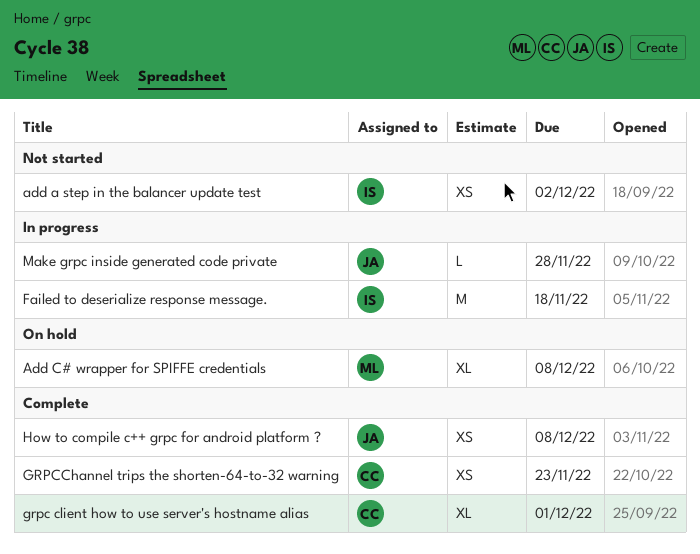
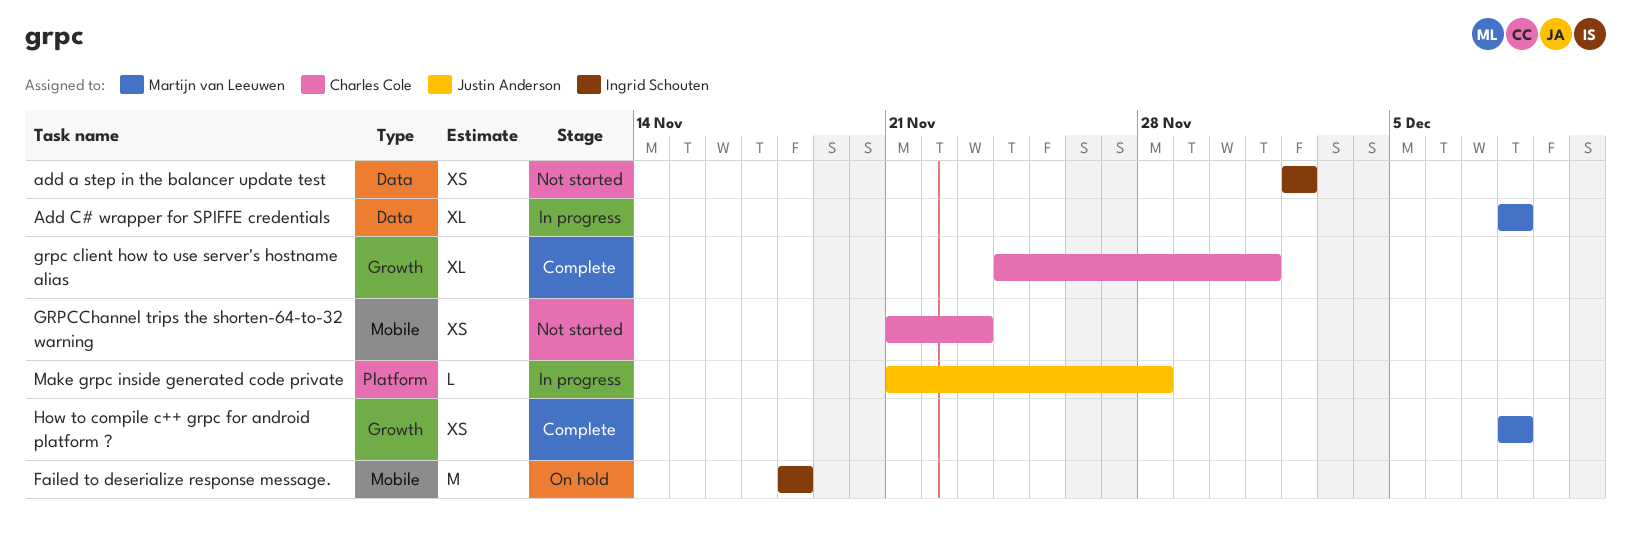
Add C# wrapper for SPIFFE credentials, status: On hold -> In progress
Failed to deserialize response message., status: In progress -> On hold
GRPCChannel trips the shorten-64-to-32 warning, status: Complete -> Not started
How to compile c++ grpc for android platform ?, owner: Justin Anderson -> Martijn van Leeuwen

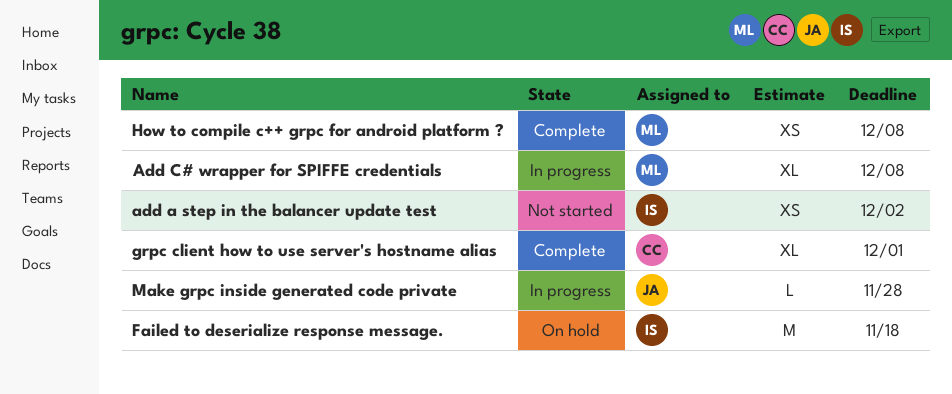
GRPCChannel trips the shorten-64-to-32 warning: present -> none

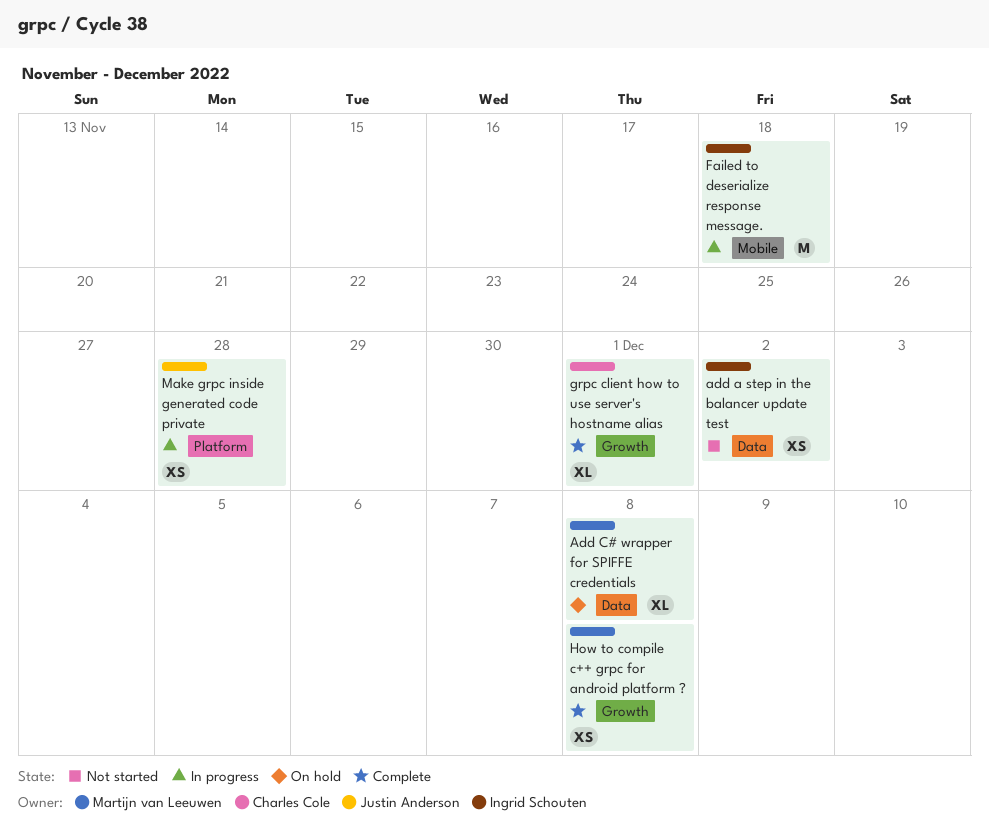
Add C# wrapper for SPIFFE credentials, status: In progress -> On hold
Failed to deserialize response message., status: On hold -> In progress
Make grpc inside generated code private, estimate: L -> XS

